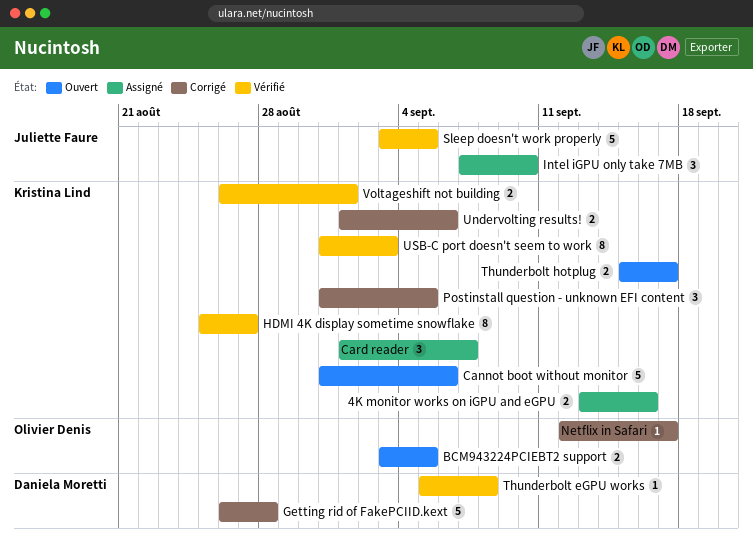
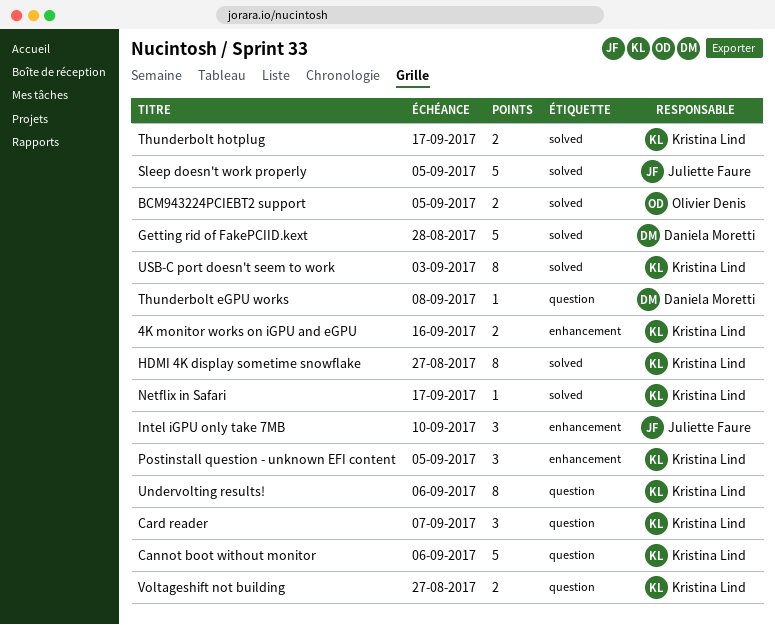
Netflix in Safari, owner: Olivier Denis -> Kristina Lind
Undervolting results!, estimate: 2 -> 8
Voltageshift not building, due: Sep 1 -> Aug 27

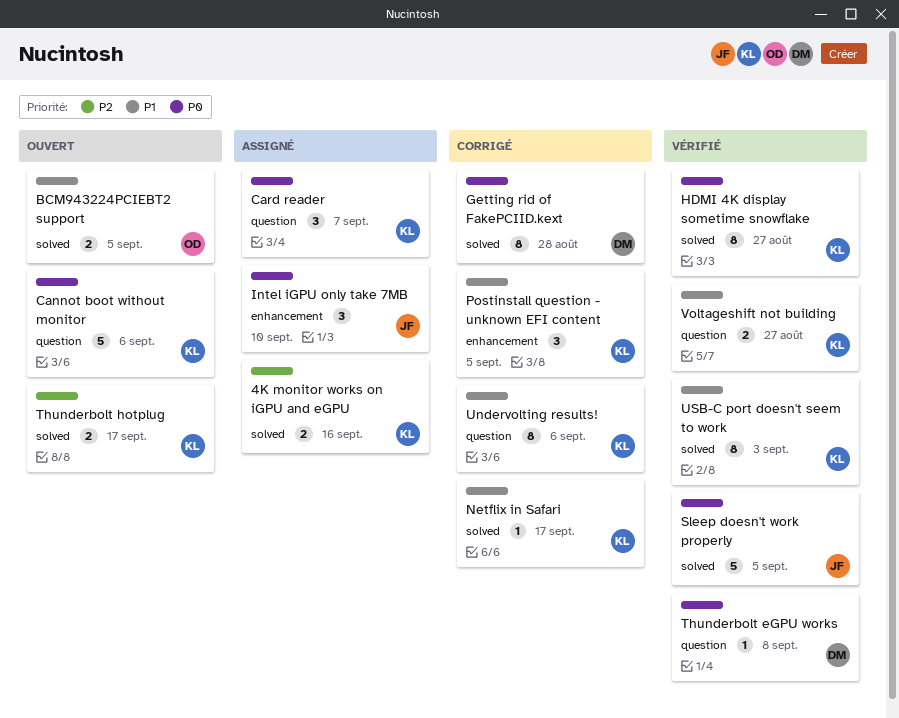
4K monitor works on iGPU and eGPU, label: enhancement -> solved
Getting rid of FakePCIID.kext, estimate: 5 -> 8

